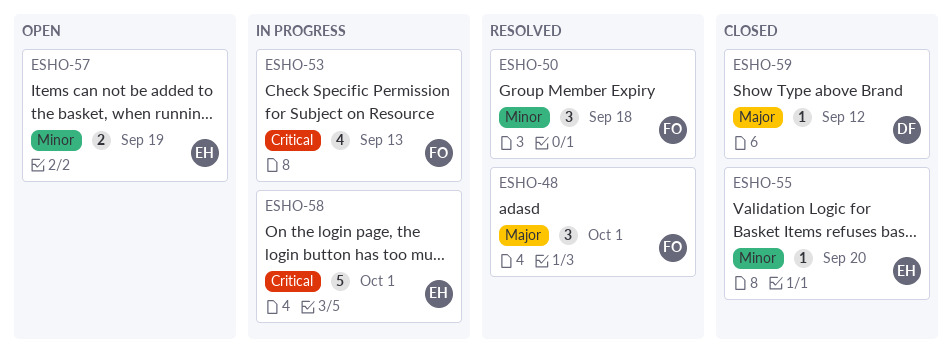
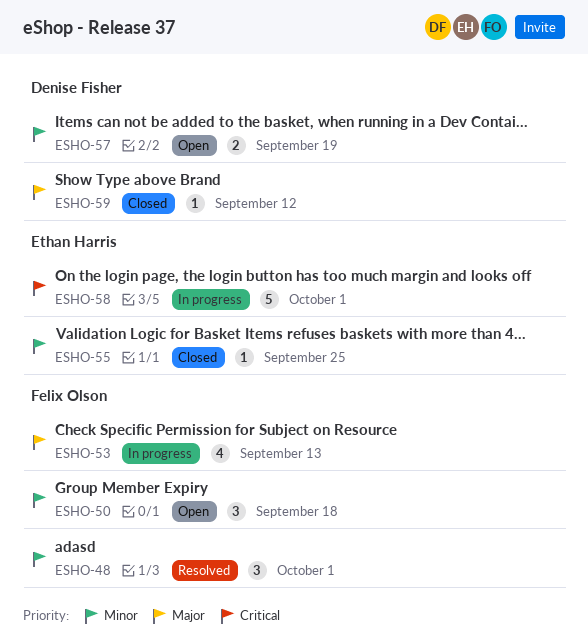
ESHO-48, priority: Major -> Minor
ESHO-50, status: Resolved -> Open
ESHO-53, priority: Critical -> Major
ESHO-55, due: Sep 20 -> Sep 25
ESHO-57, owner: Ethan Harris -> Denise Fisher

